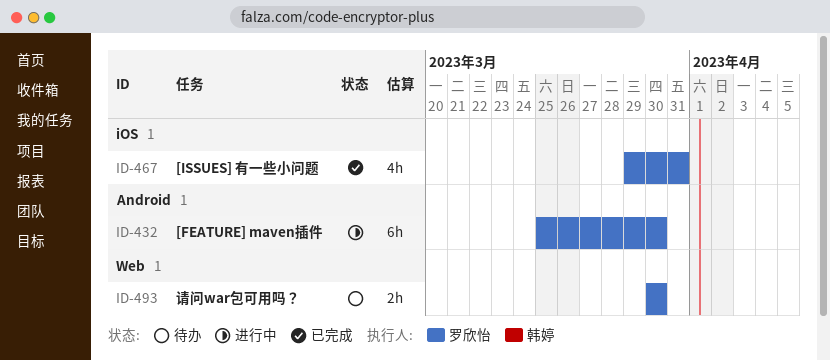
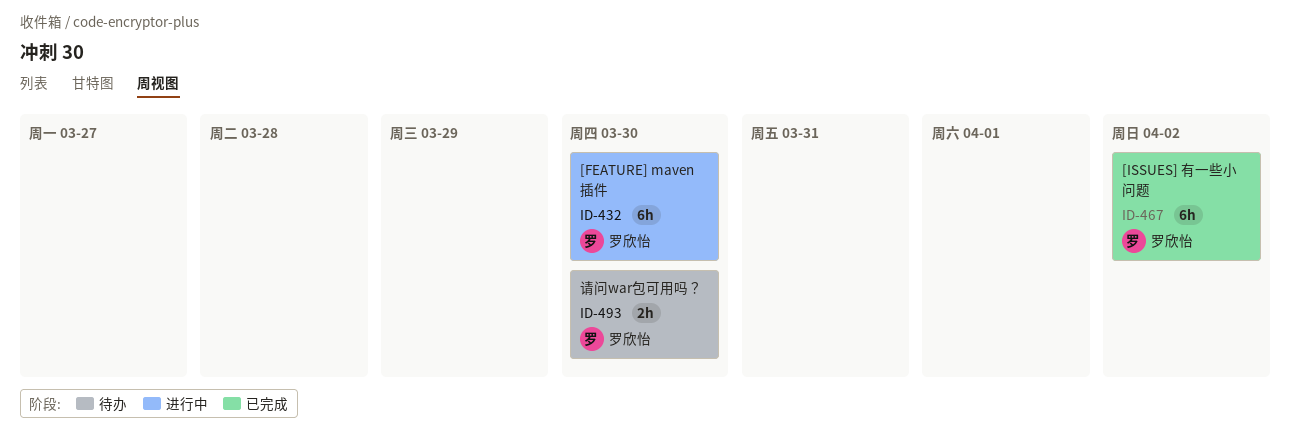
ID-467, estimate: 4h -> 6h
ID-467, due: Mar 31 -> Apr 2

